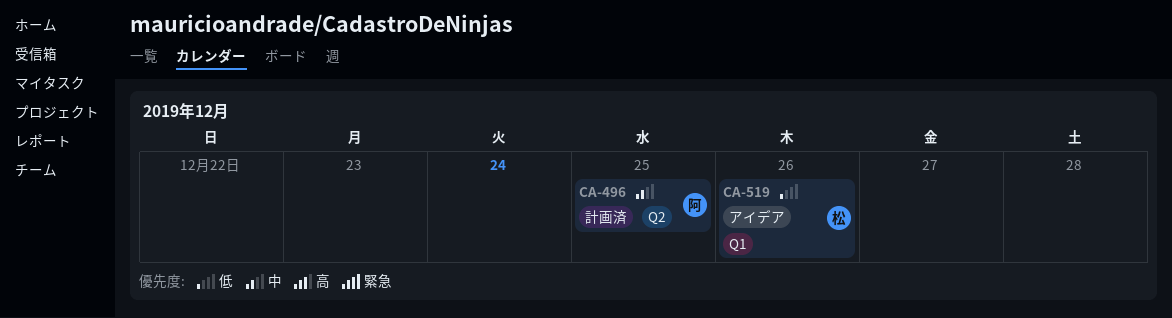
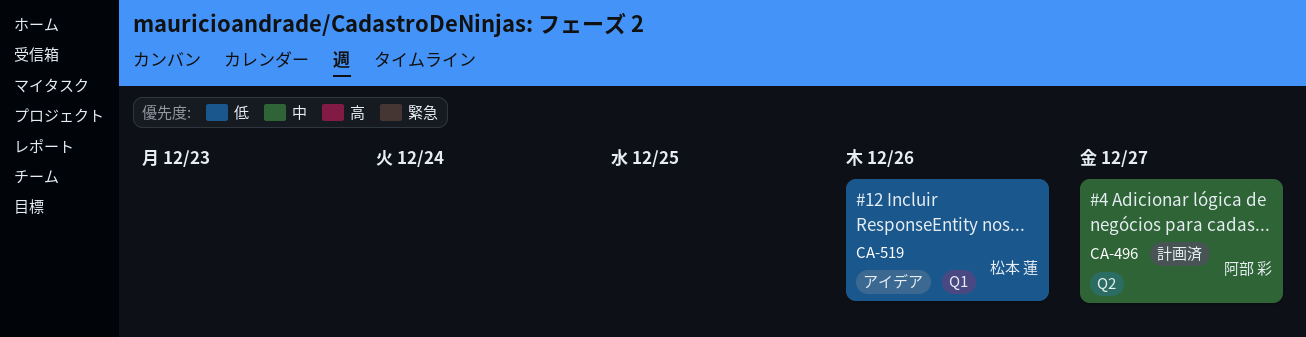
CA-496, due: Dec 25 -> Dec 27

